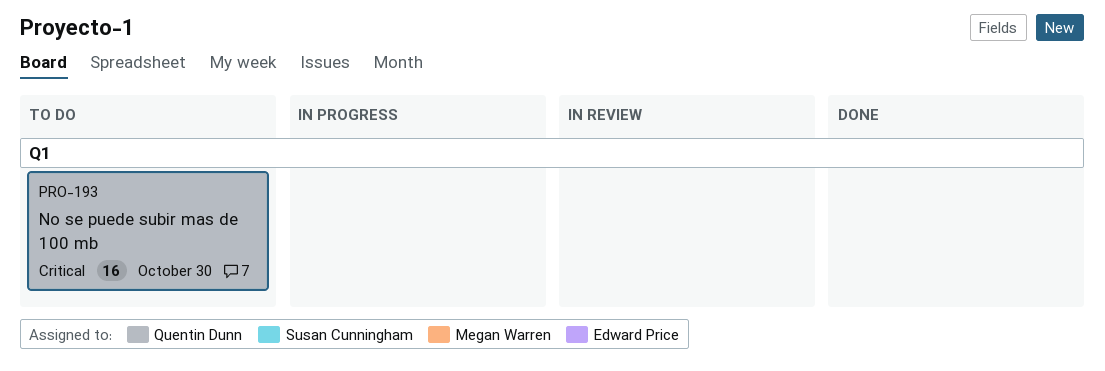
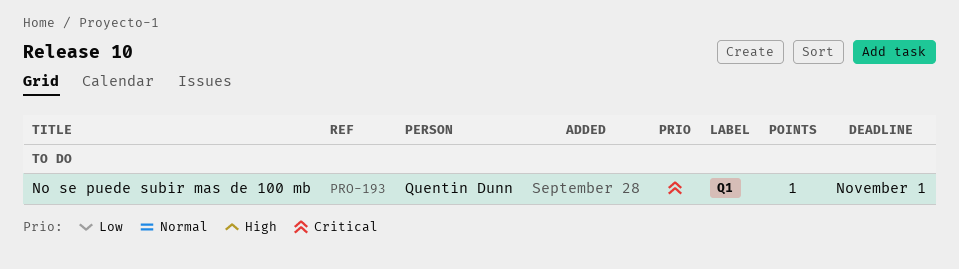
PRO-193, estimate: 16 -> 1
PRO-193, due: Oct 30 -> Nov 1

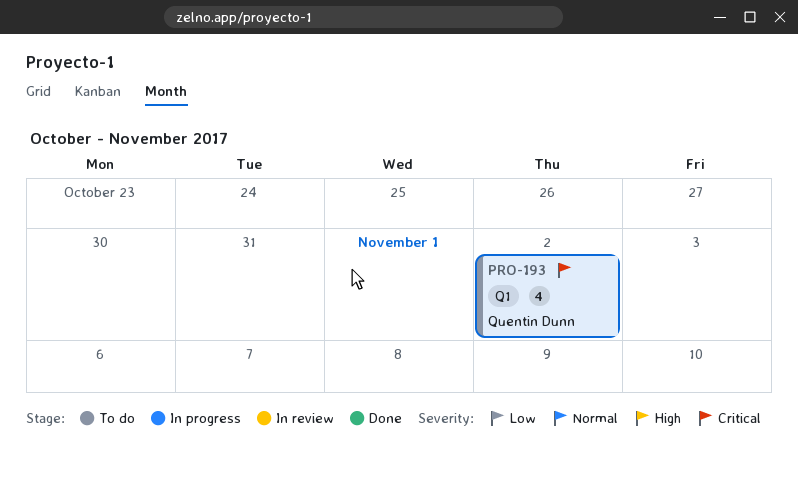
PRO-193, estimate: 1 -> 4
PRO-193, due: Nov 1 -> Nov 2

